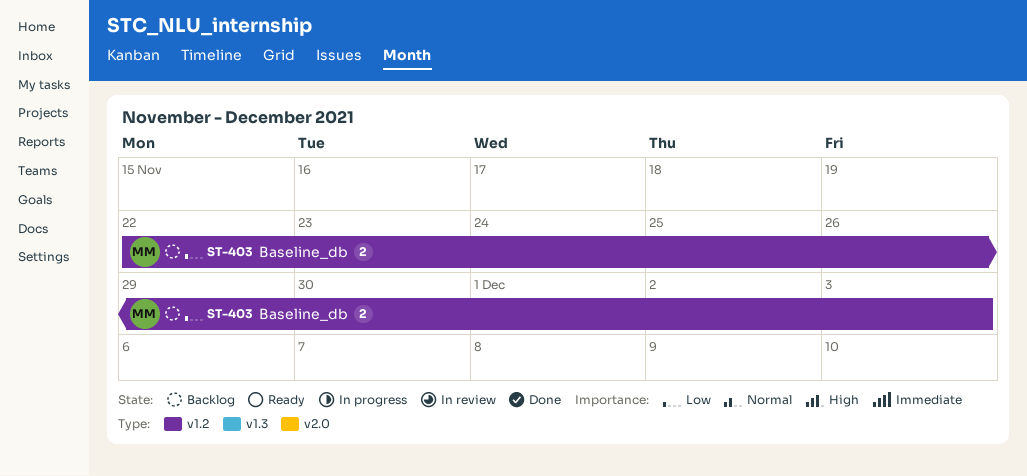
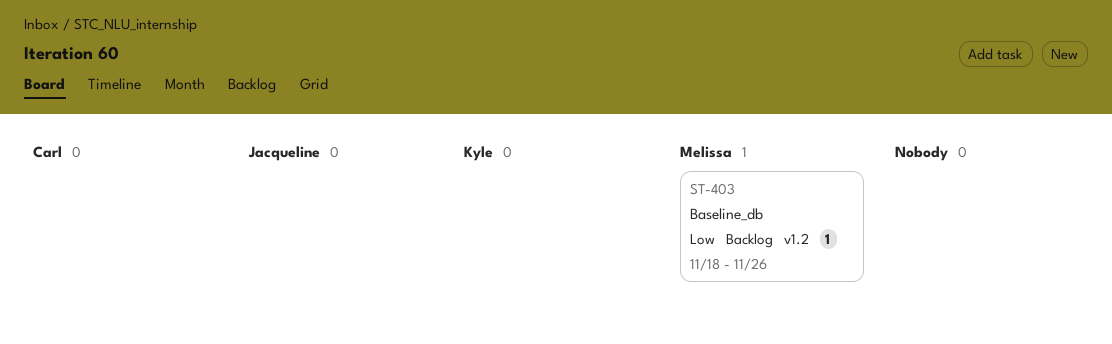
ST-403, estimate: 2 -> 1
ST-403, start: Nov 22 -> Nov 18
ST-403, due: Dec 3 -> Nov 26

